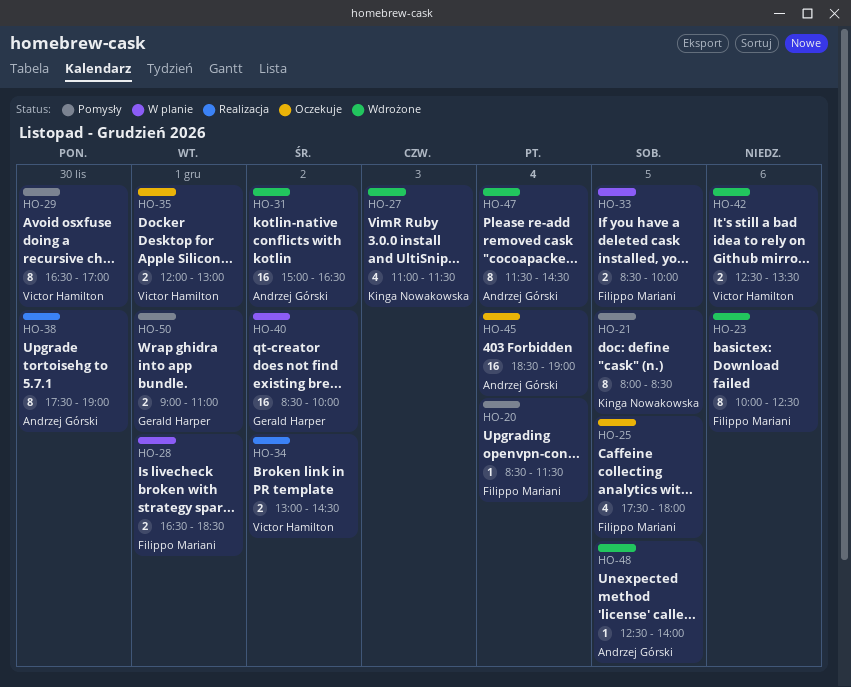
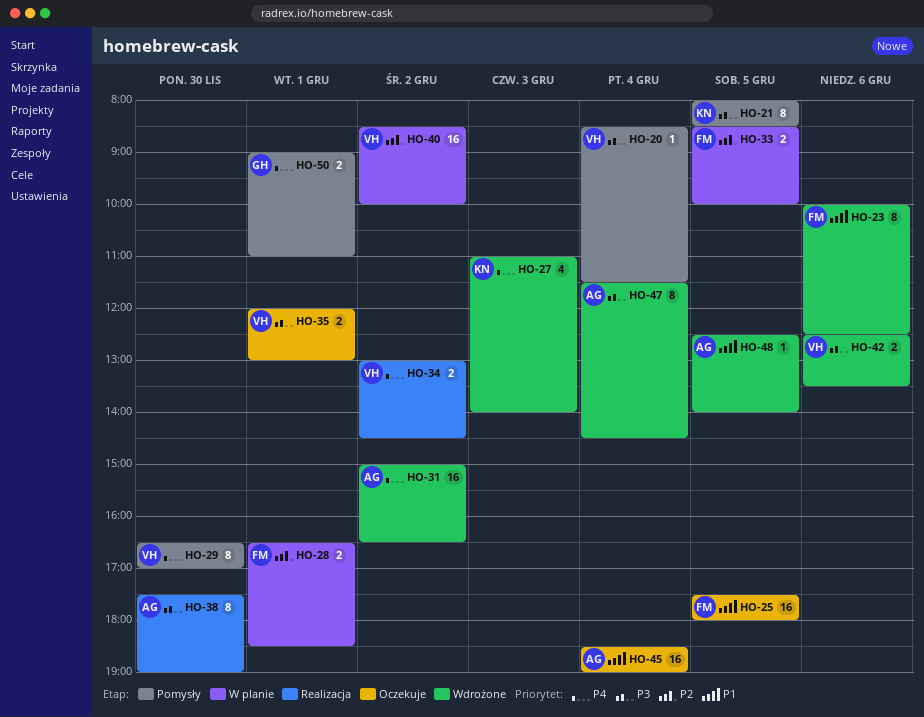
HO-20, owner: Filippo Mariani -> Victor Hamilton
HO-25, estimate: 4 -> 16
HO-27, ends: 11:30 -> 14:00
HO-40, owner: Gerald Harper -> Victor Hamilton

